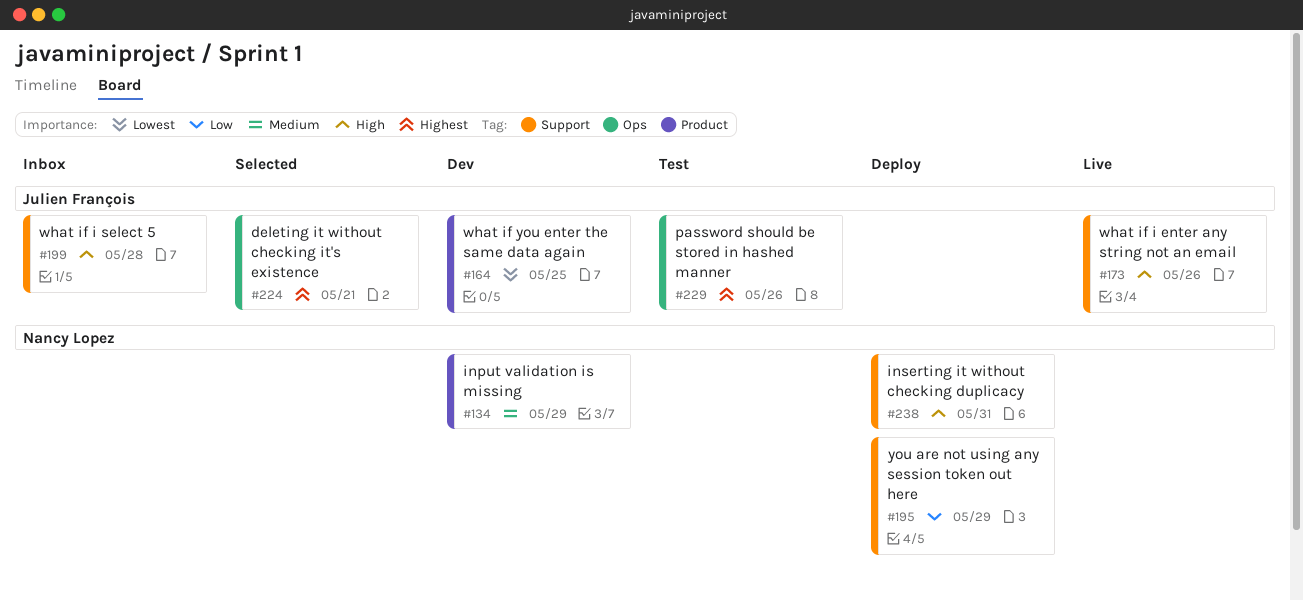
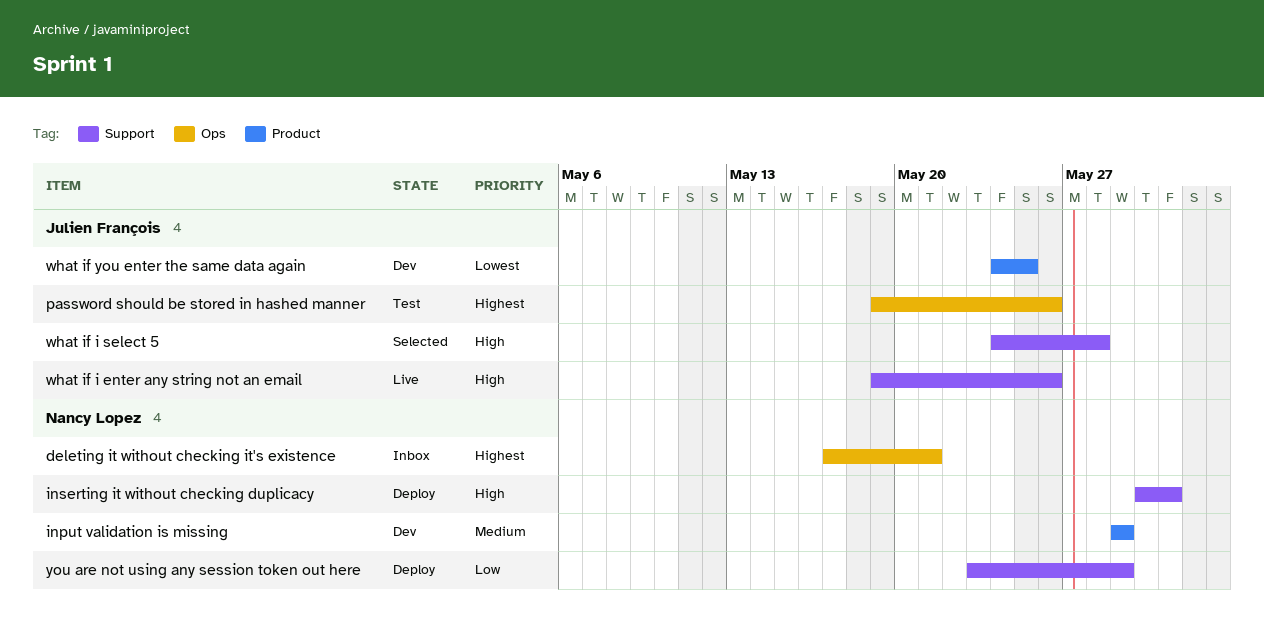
deleting it without checking it's existence, status: Selected -> Inbox
deleting it without checking it's existence, owner: Julien François -> Nancy Lopez
what if i select 5, status: Inbox -> Selected

